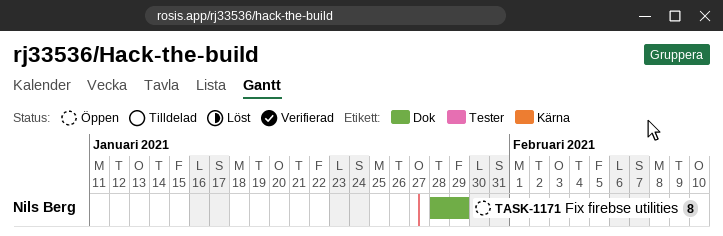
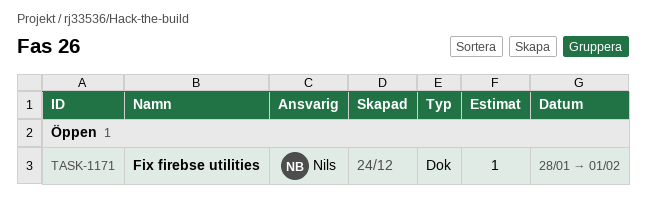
TASK-1171, estimate: 8 -> 1
TASK-1171, due: Jan 29 -> Feb 1

